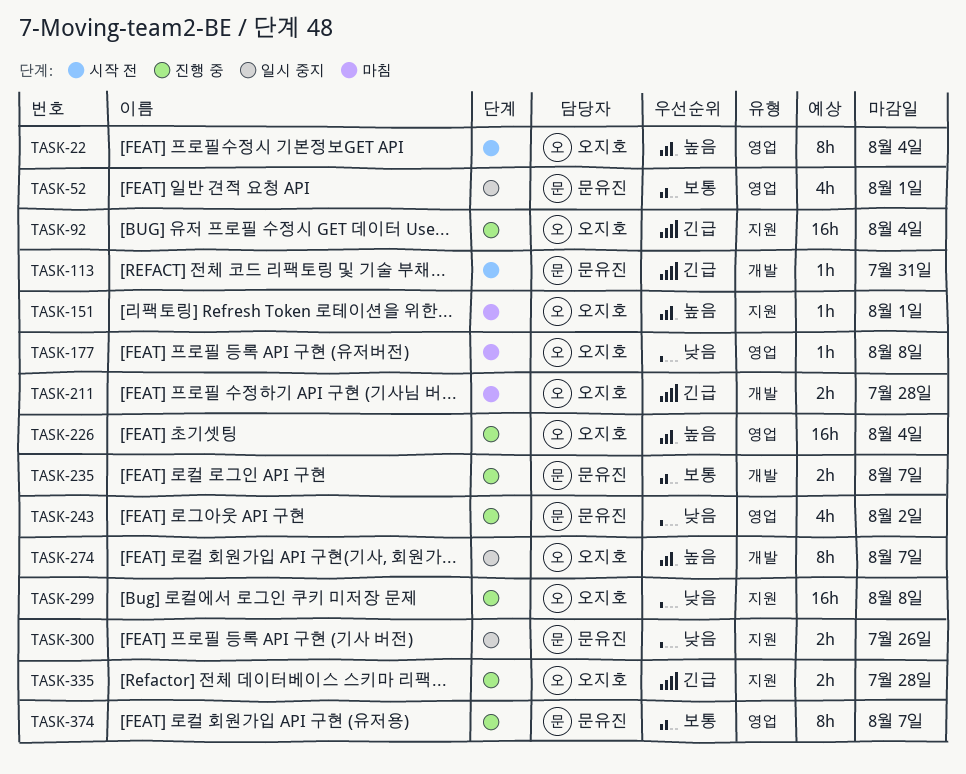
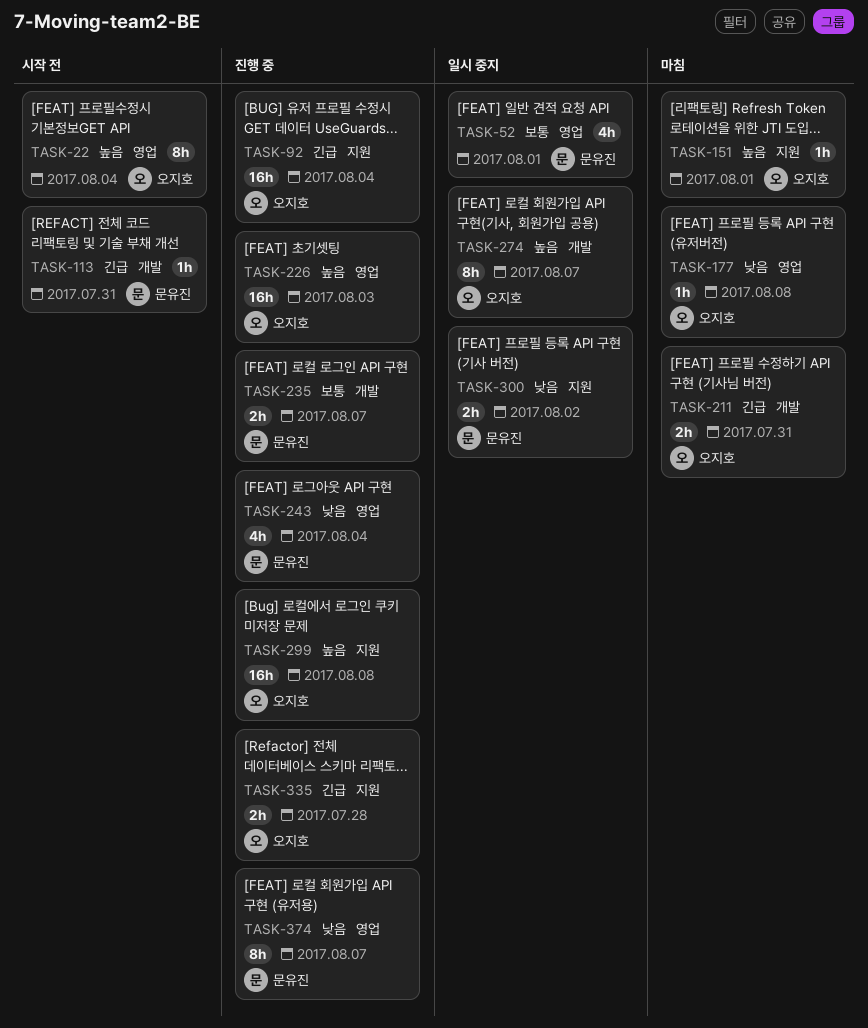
TASK-211, due: Jul 28 -> Jul 31
TASK-226, due: Aug 4 -> Aug 3
TASK-243, due: Aug 2 -> Aug 4
TASK-299, priority: 낮음 -> 높음
TASK-300, due: Jul 26 -> Aug 2
TASK-374, priority: 보통 -> 낮음

